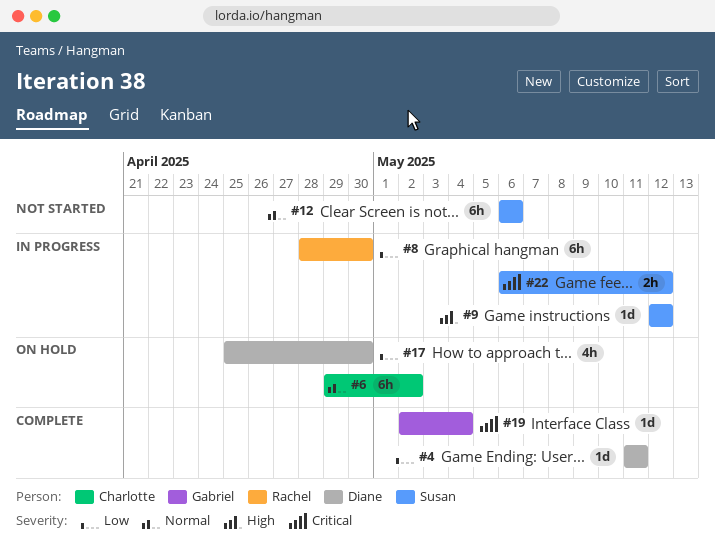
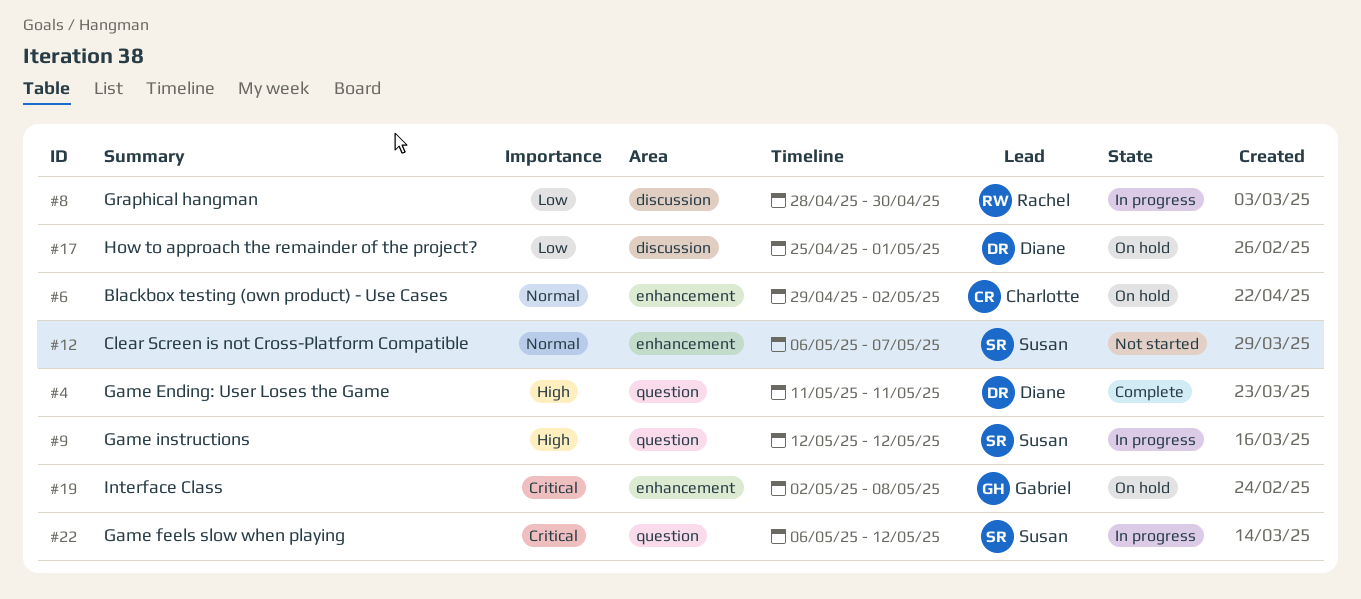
#4, priority: Low -> High
#12, due: May 6 -> May 7
#17, due: Apr 30 -> May 1
#19, status: Complete -> On hold
#19, due: May 4 -> May 8

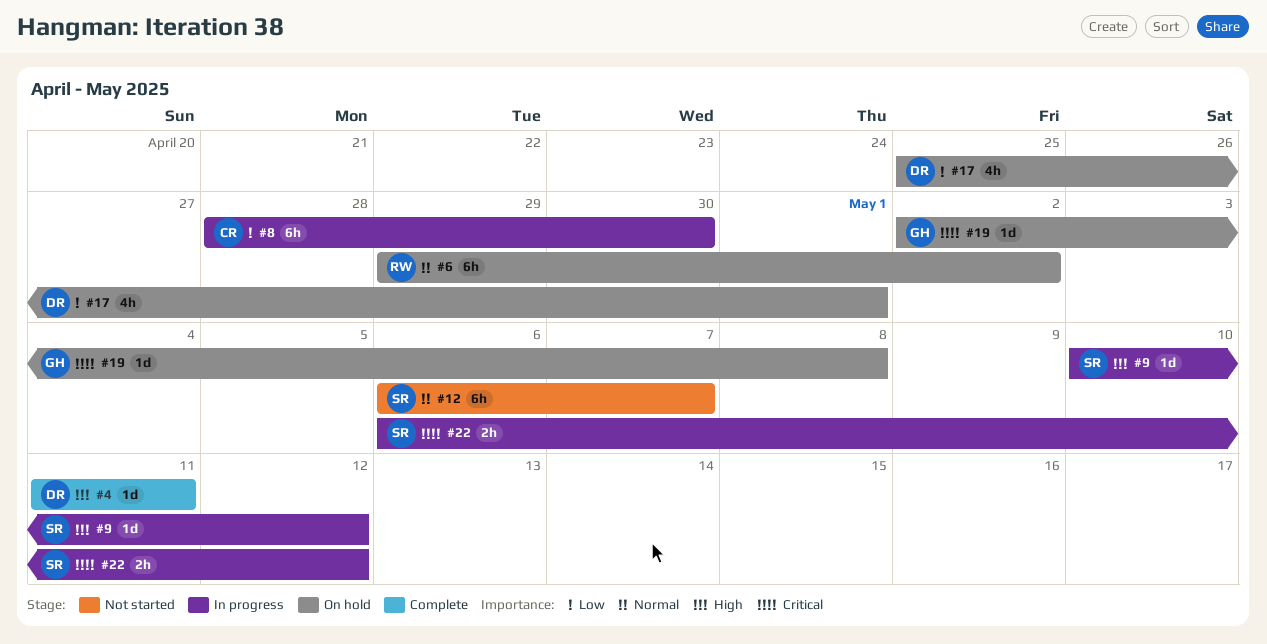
#6, owner: Charlotte -> Rachel
#8, owner: Rachel -> Charlotte
#9, start: May 12 -> May 10

